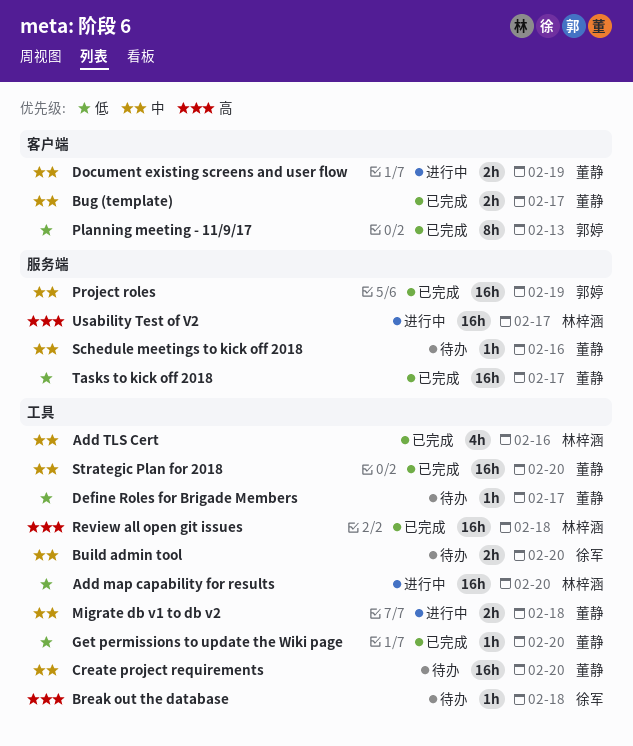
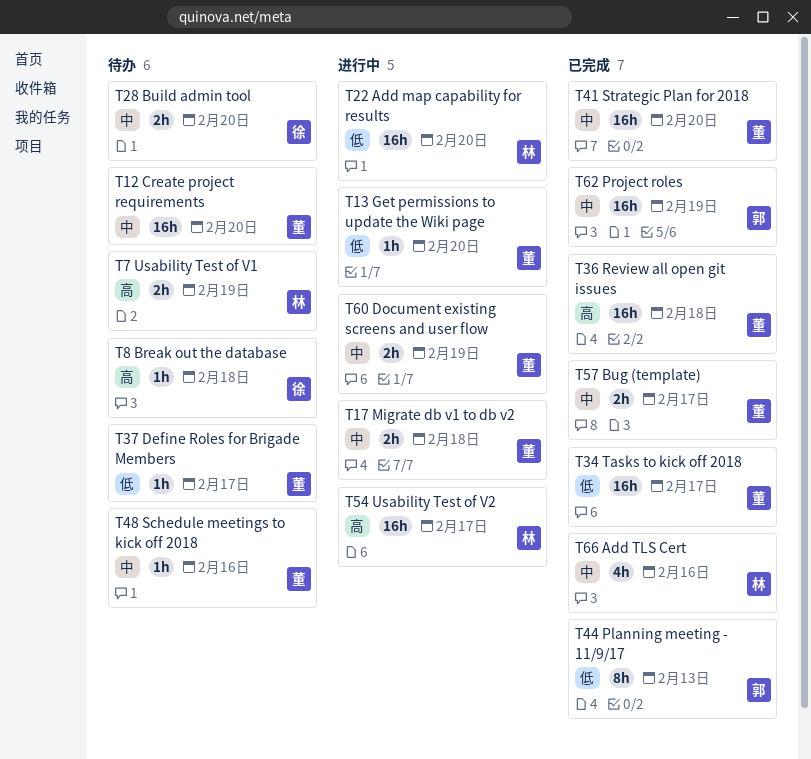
Get permissions to update the Wiki page, status: 已完成 -> 进行中
Review all open git issues, owner: 林梓涵 -> 董静
Usability Test of V1: none -> present

